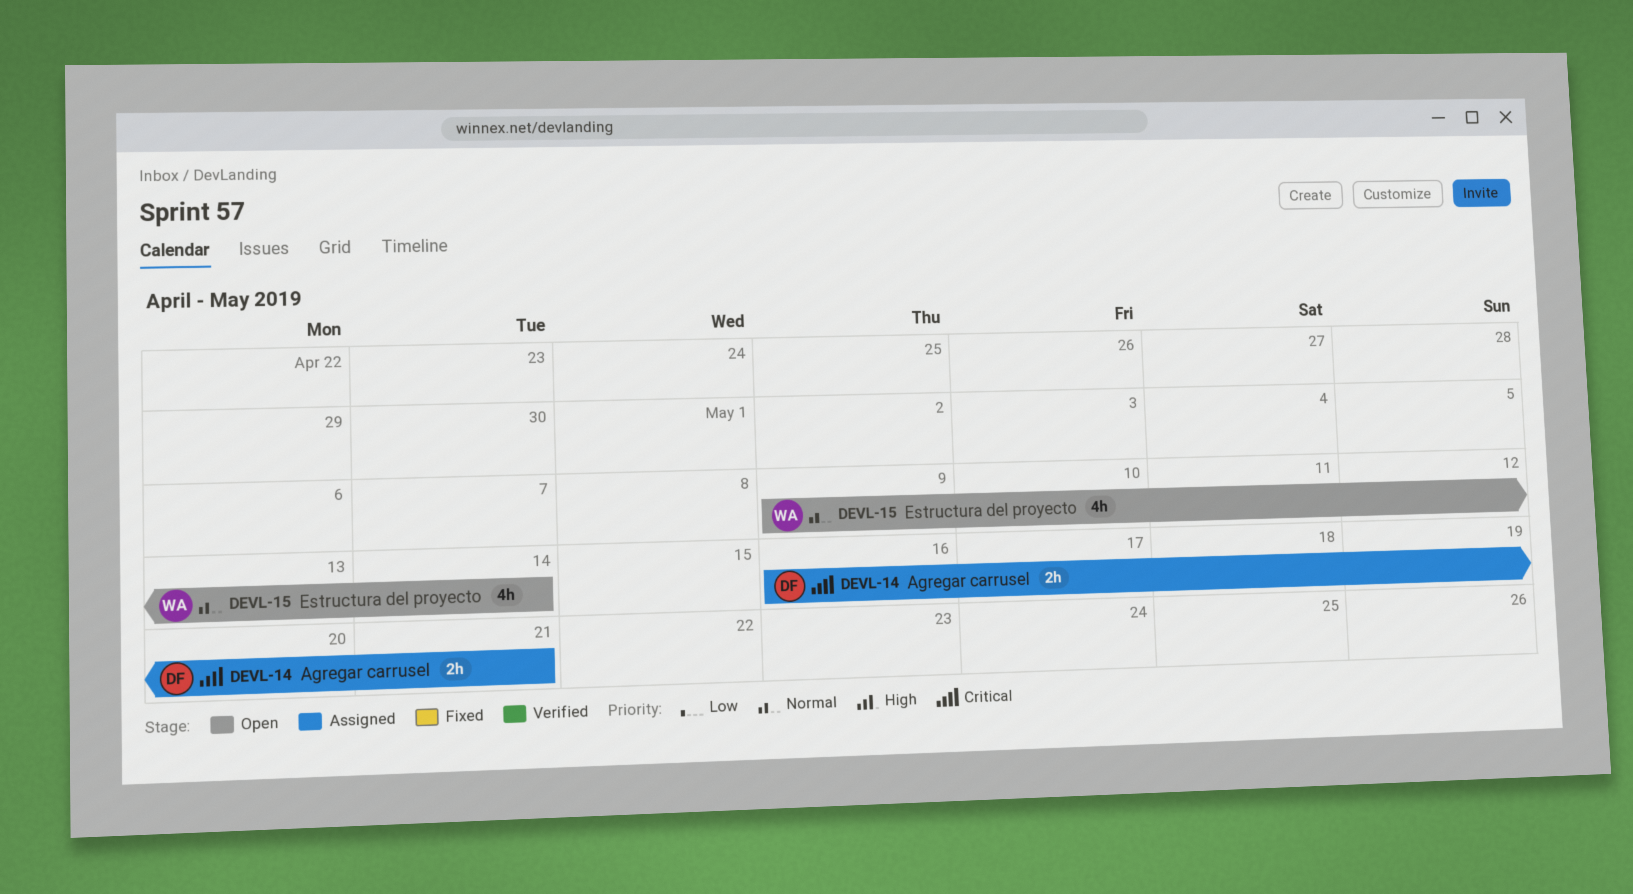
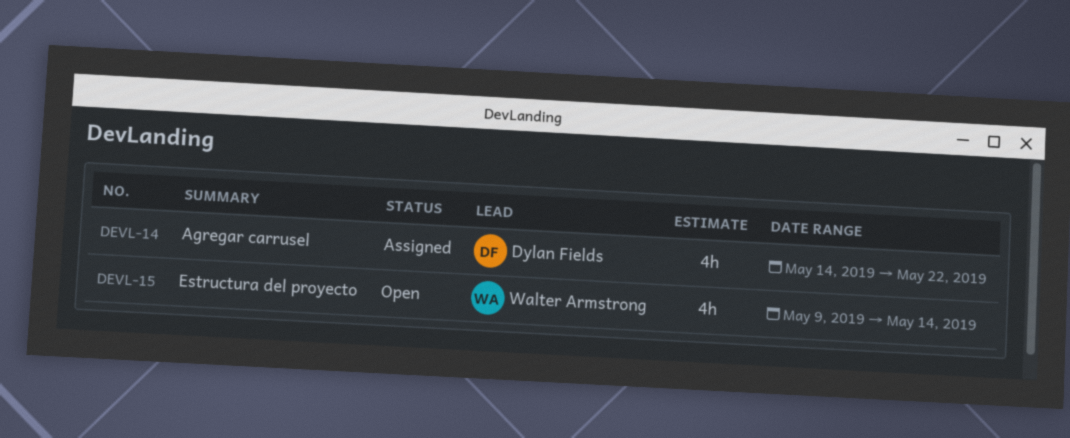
DEVL-14, estimate: 2h -> 4h
DEVL-14, start: May 16 -> May 14
DEVL-14, due: May 21 -> May 22

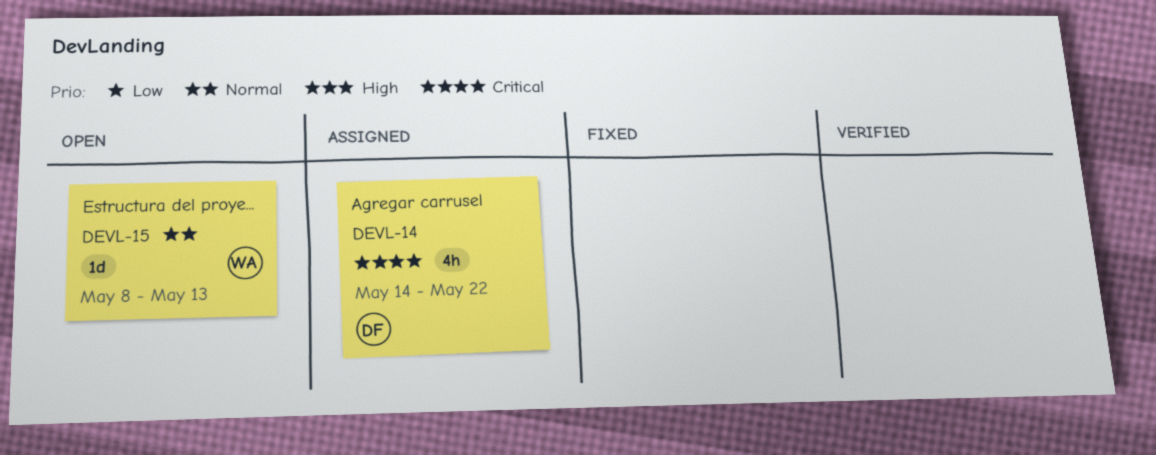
DEVL-15, estimate: 4h -> 1d
DEVL-15, start: May 9 -> May 8
DEVL-15, due: May 14 -> May 13

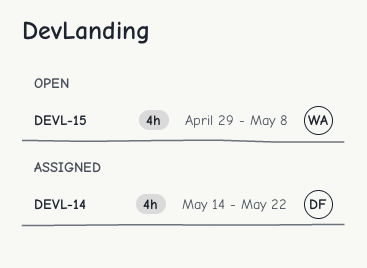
DEVL-15, estimate: 1d -> 4h
DEVL-15, start: May 8 -> Apr 29
DEVL-15, due: May 13 -> May 8

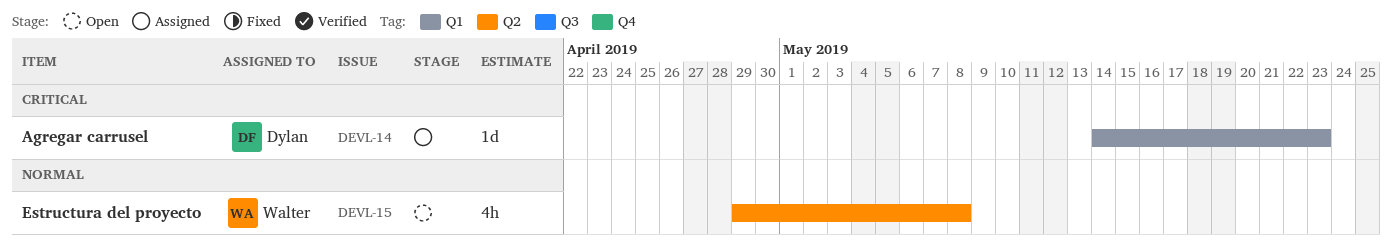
DEVL-14, estimate: 4h -> 1d
DEVL-14, due: May 22 -> May 23

